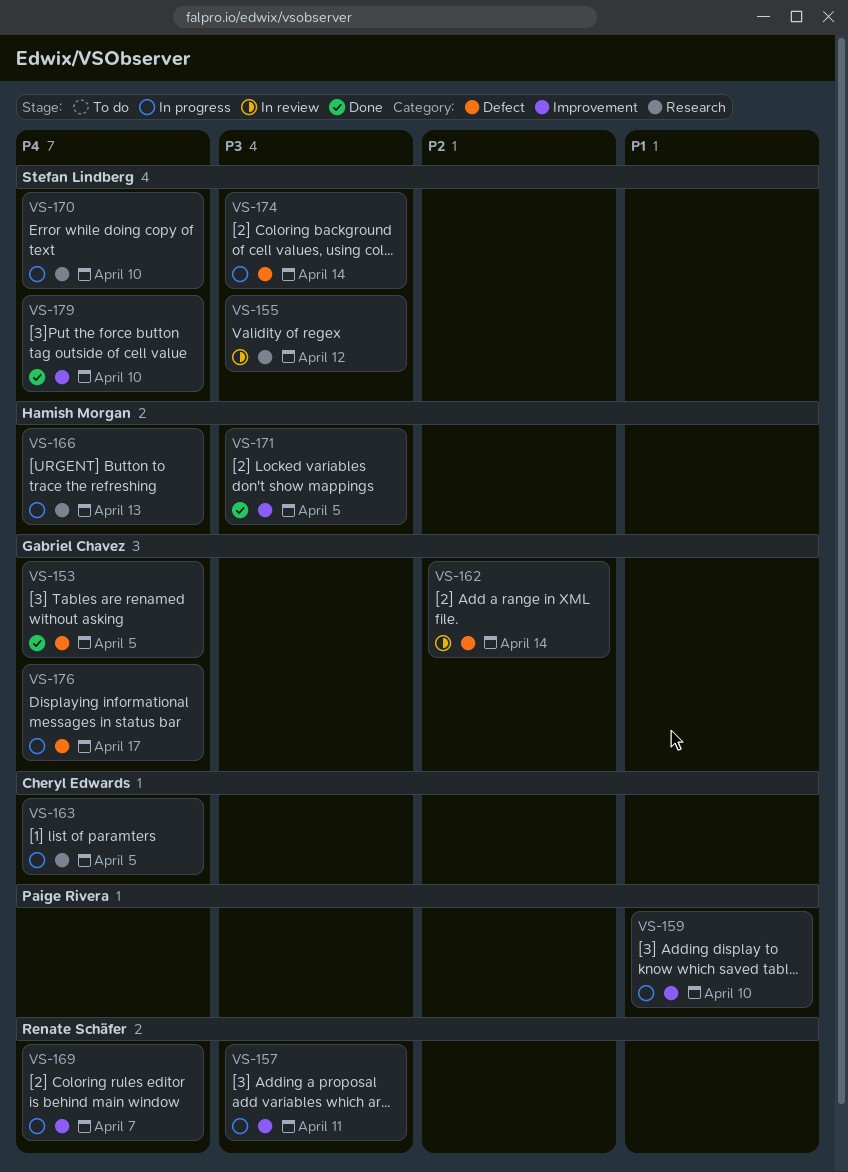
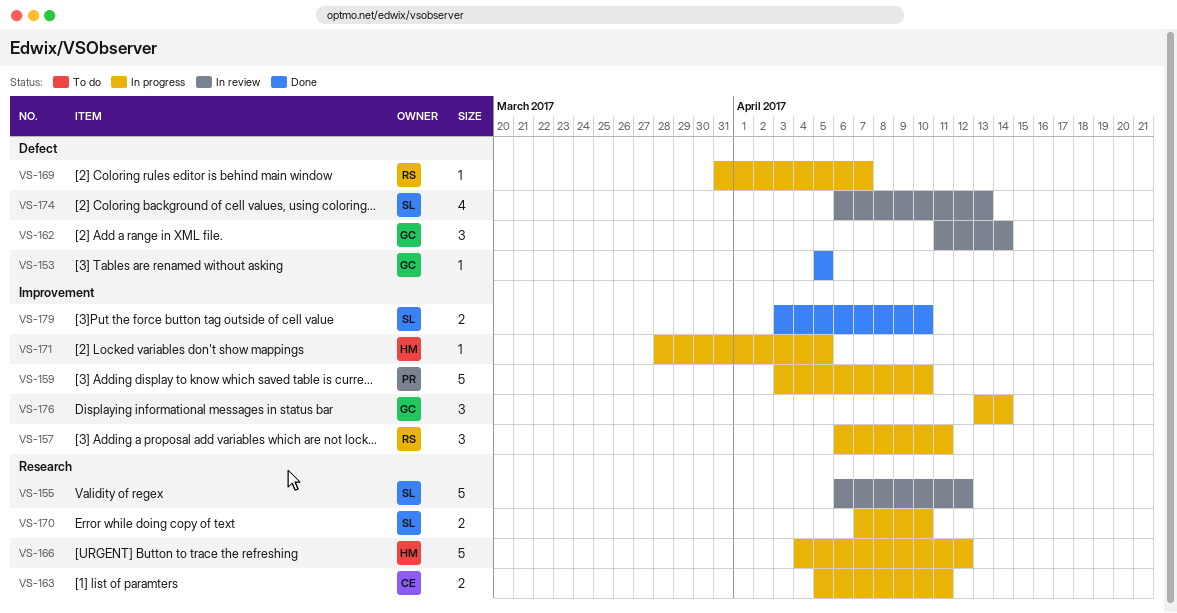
VS-163, due: Apr 5 -> Apr 11
VS-166, due: Apr 13 -> Apr 12
VS-169, label: Improvement -> Defect
VS-171, status: Done -> In progress
VS-174, status: In progress -> In review
VS-174, due: Apr 14 -> Apr 13
VS-176, label: Defect -> Improvement
VS-176, due: Apr 17 -> Apr 14

